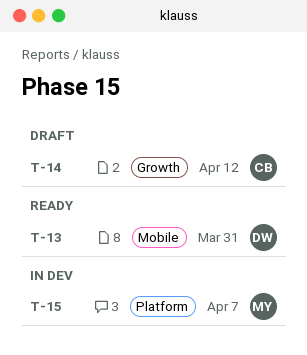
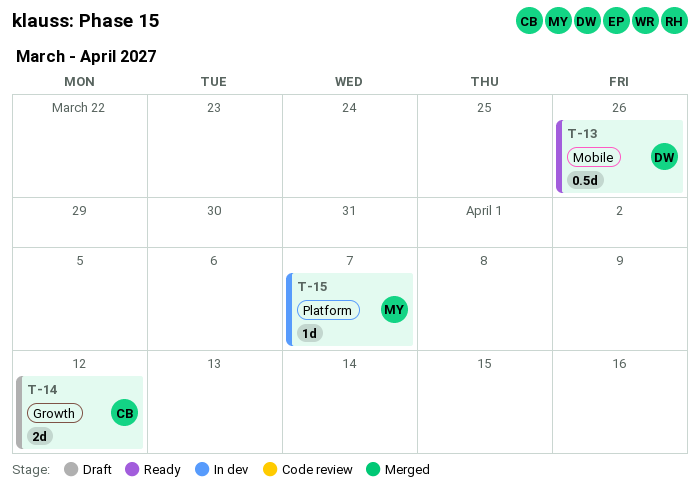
T-13, due: Mar 31 -> Mar 26

